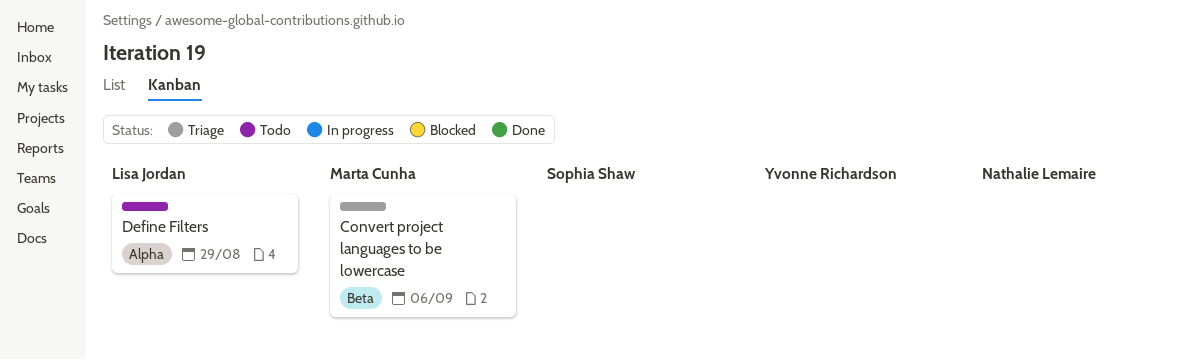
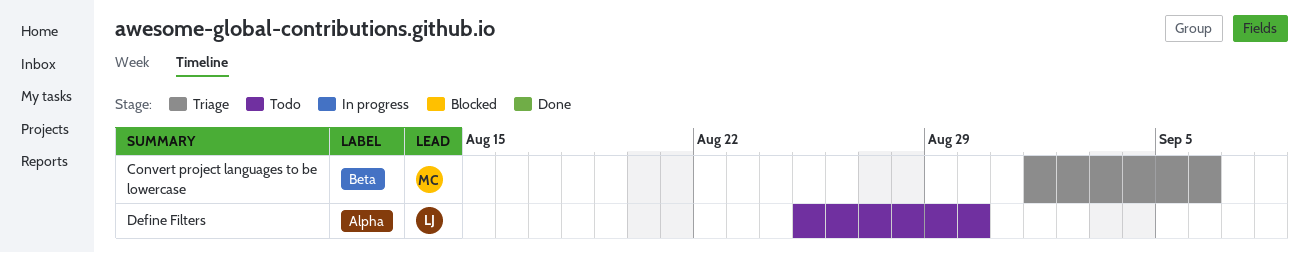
Define Filters, due: Aug 29 -> Aug 30

